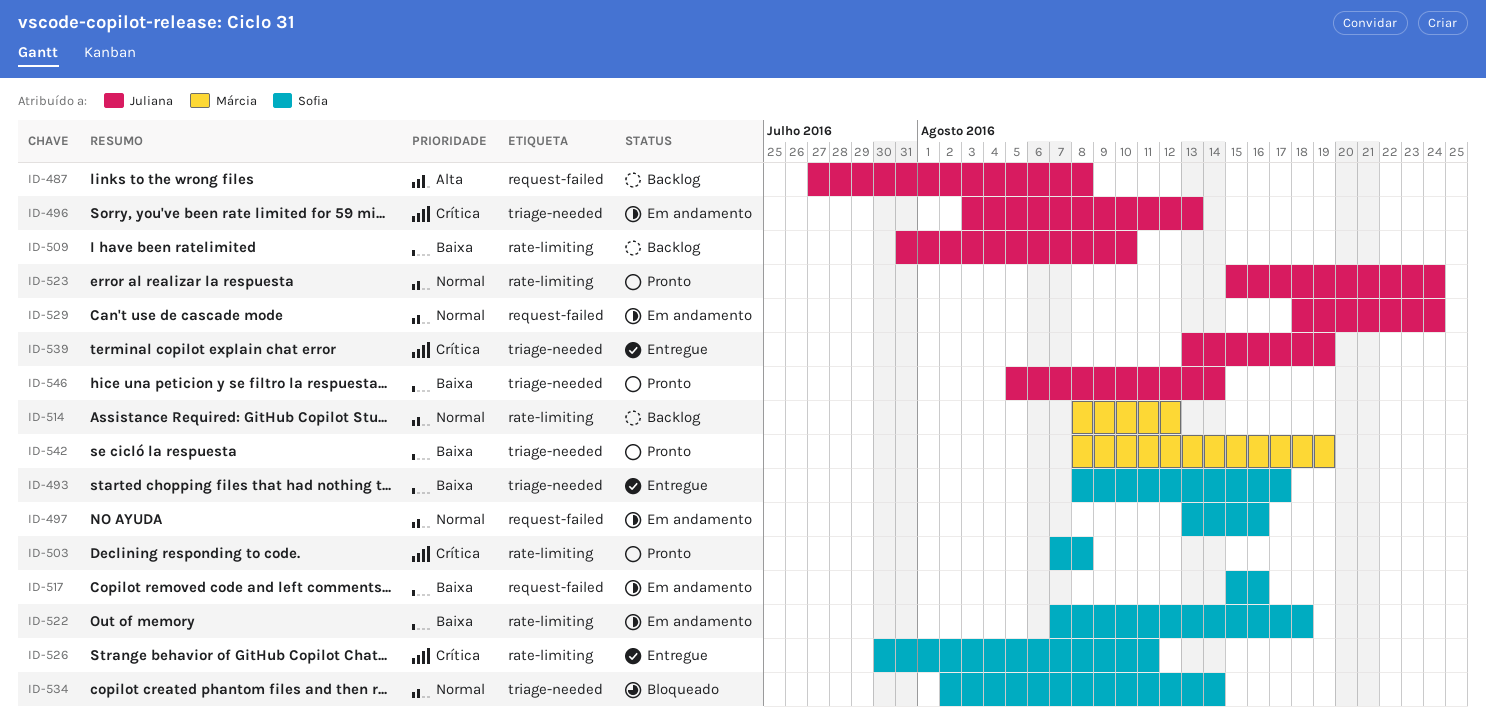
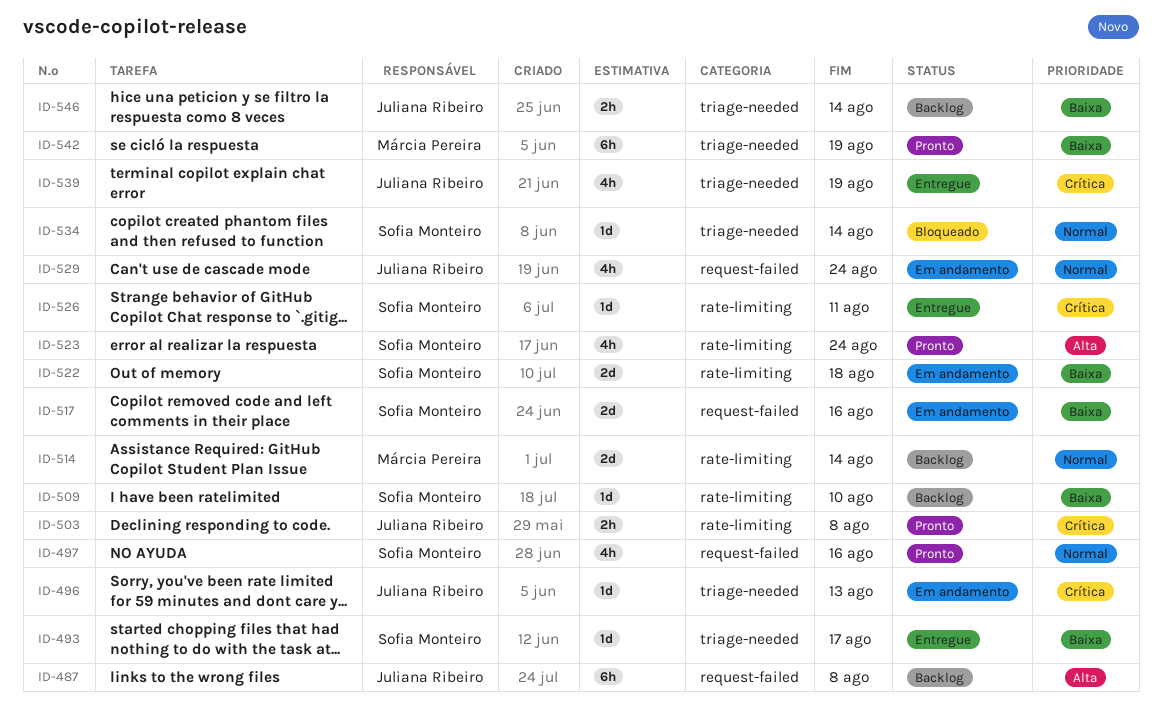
ID-497, status: Em andamento -> Pronto
ID-503, owner: Sofia Monteiro -> Juliana Ribeiro
ID-509, owner: Juliana Ribeiro -> Sofia Monteiro
ID-514, due: Aug 12 -> Aug 14
ID-523, owner: Juliana Ribeiro -> Sofia Monteiro
ID-523, priority: Normal -> Alta
ID-546, status: Pronto -> Backlog

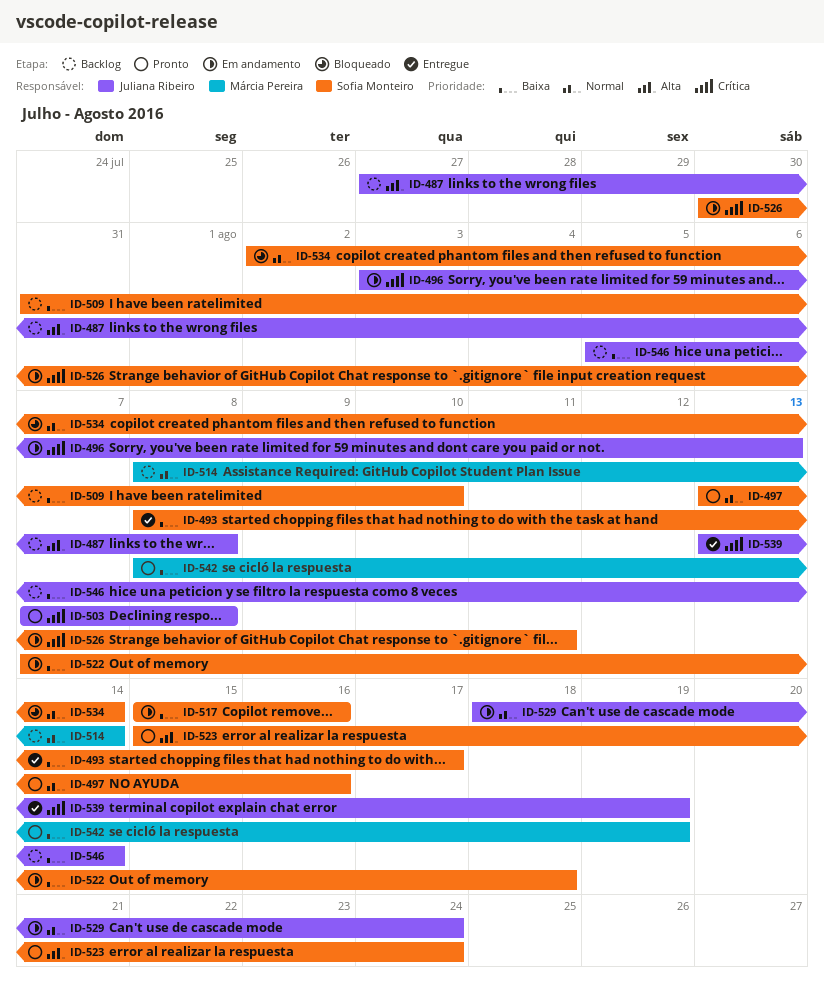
ID-526, status: Entregue -> Em andamento

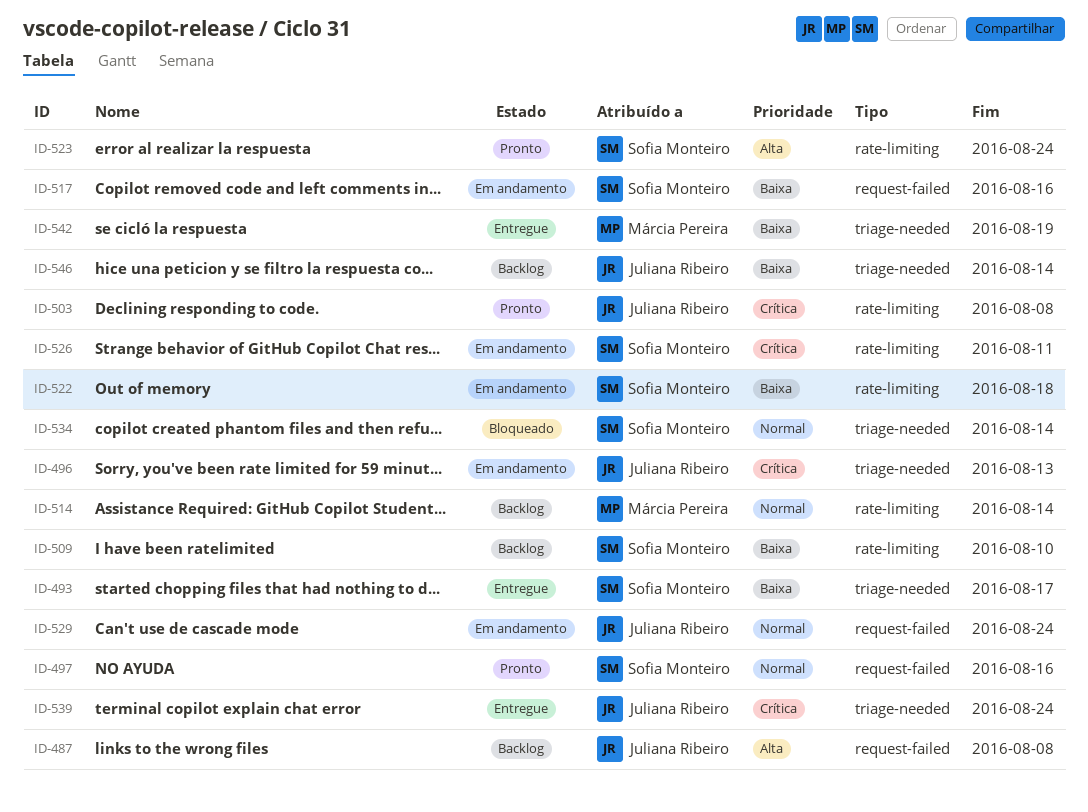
ID-539, due: Aug 19 -> Aug 24
ID-542, status: Pronto -> Entregue

